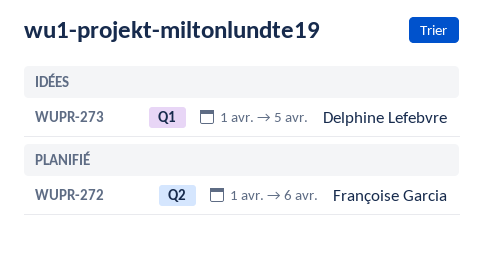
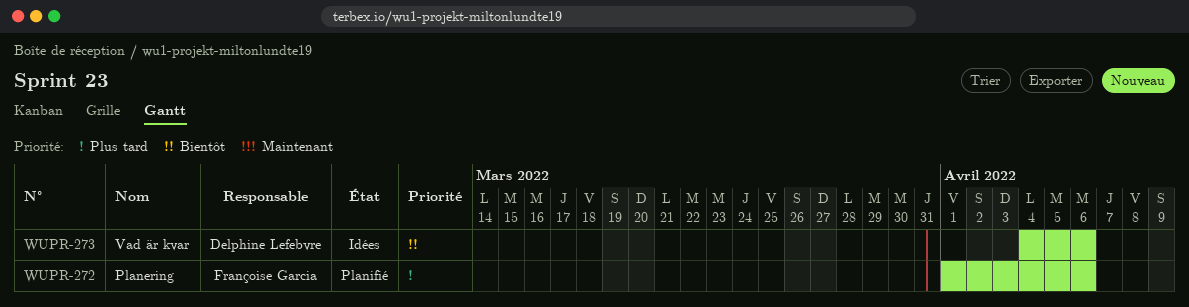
WUPR-273, start: Apr 1 -> Apr 4
WUPR-273, due: Apr 5 -> Apr 6

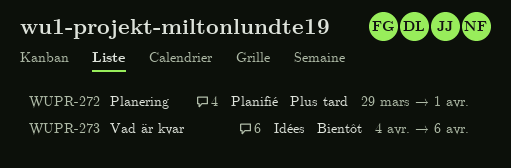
WUPR-272, start: Apr 1 -> Mar 29
WUPR-272, due: Apr 6 -> Apr 1

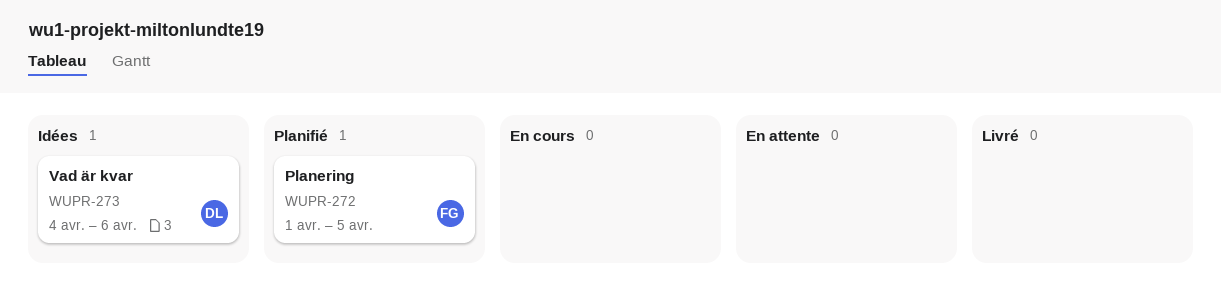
WUPR-272, start: Mar 29 -> Apr 1
WUPR-272, due: Apr 1 -> Apr 5

